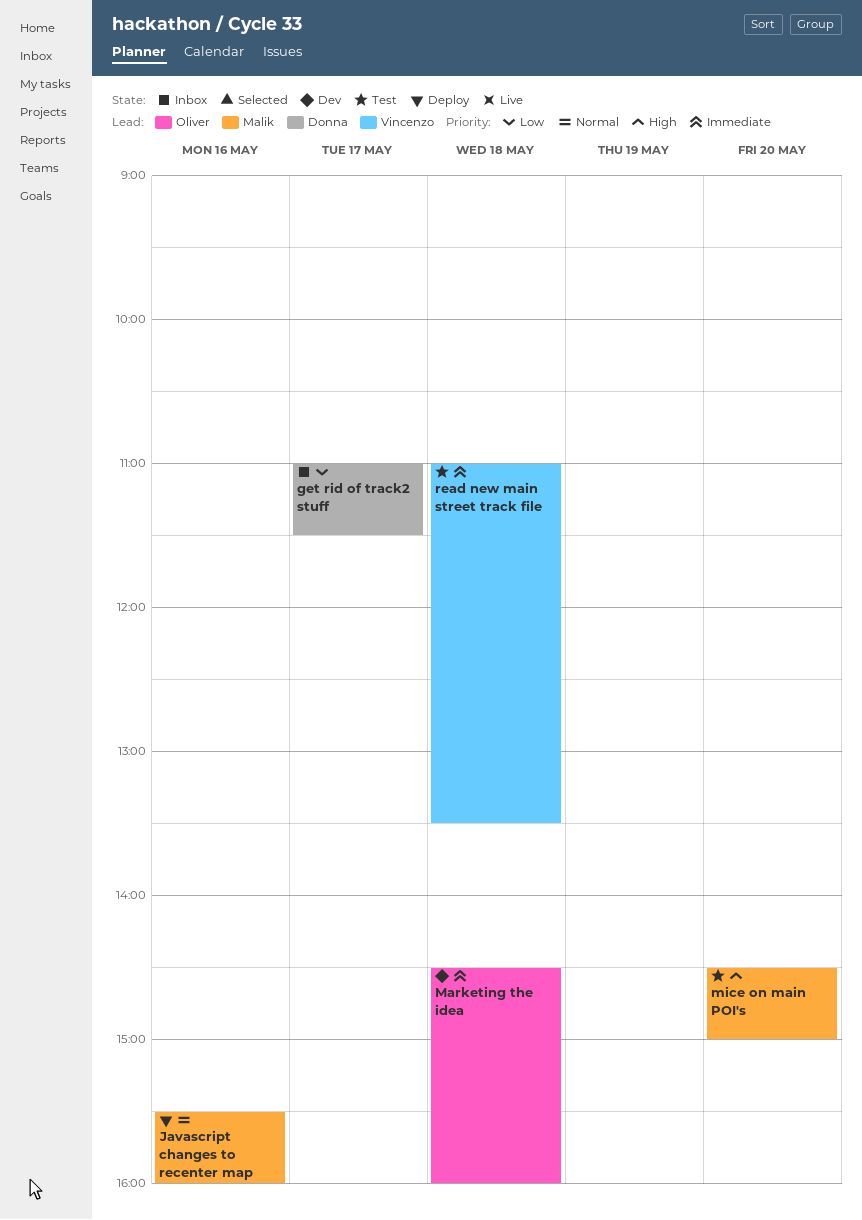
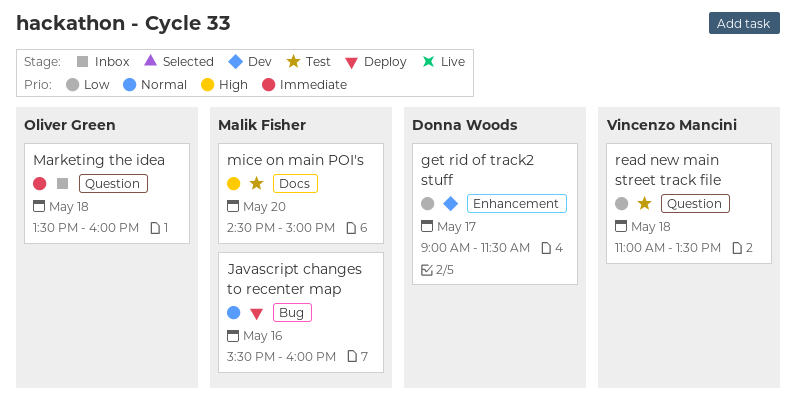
get rid of track2 stuff, status: Inbox -> Dev
get rid of track2 stuff, begins: 11:00 -> 09:00
Marketing the idea, status: Dev -> Inbox
Marketing the idea, begins: 14:30 -> 13:30
read new main street track file, priority: Immediate -> Low

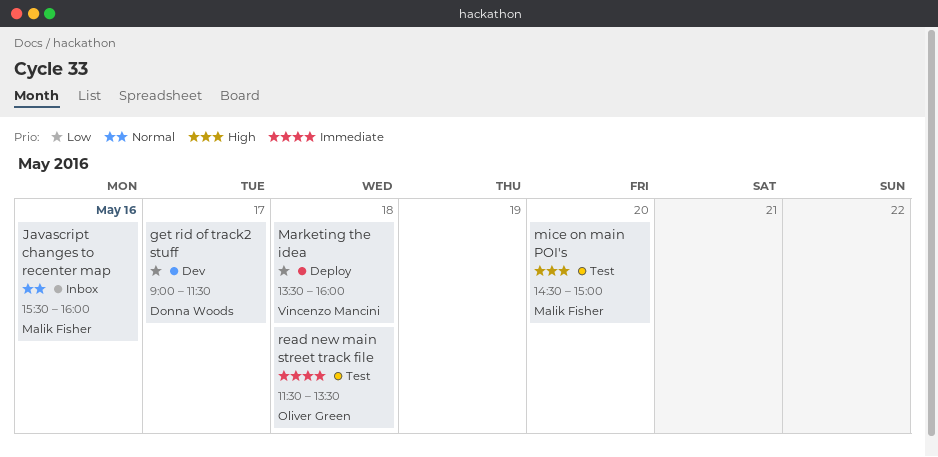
Javascript changes to recenter map, status: Deploy -> Inbox
Marketing the idea, status: Inbox -> Deploy
Marketing the idea, owner: Oliver Green -> Vincenzo Mancini
Marketing the idea, priority: Immediate -> Low
read new main street track file, owner: Vincenzo Mancini -> Oliver Green
read new main street track file, priority: Low -> Immediate
read new main street track file, begins: 11:00 -> 11:30

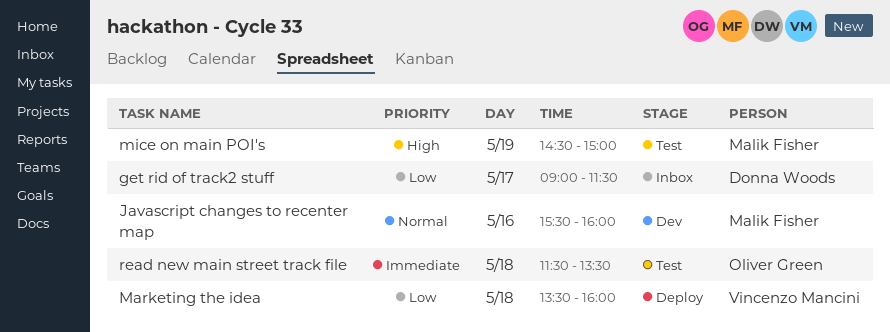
get rid of track2 stuff, status: Dev -> Inbox
Javascript changes to recenter map, status: Inbox -> Dev
mice on main POI's, day: May 20 -> May 19

